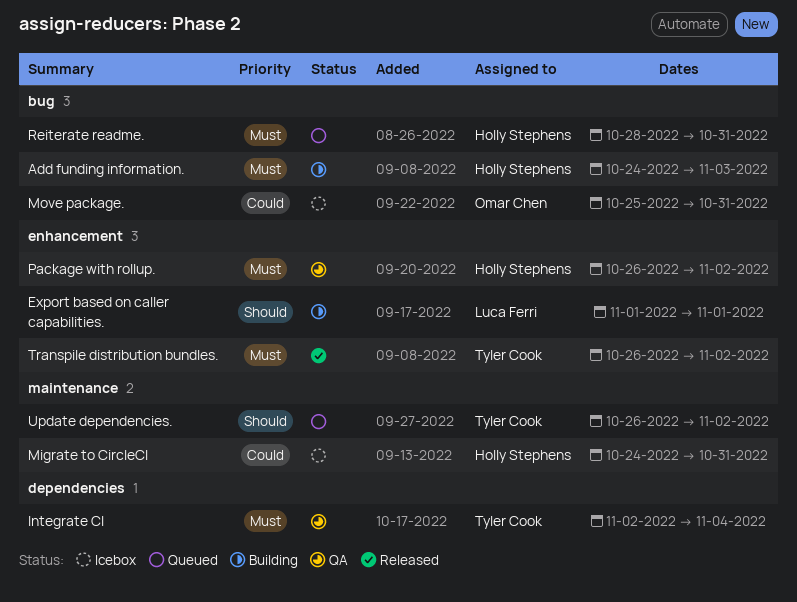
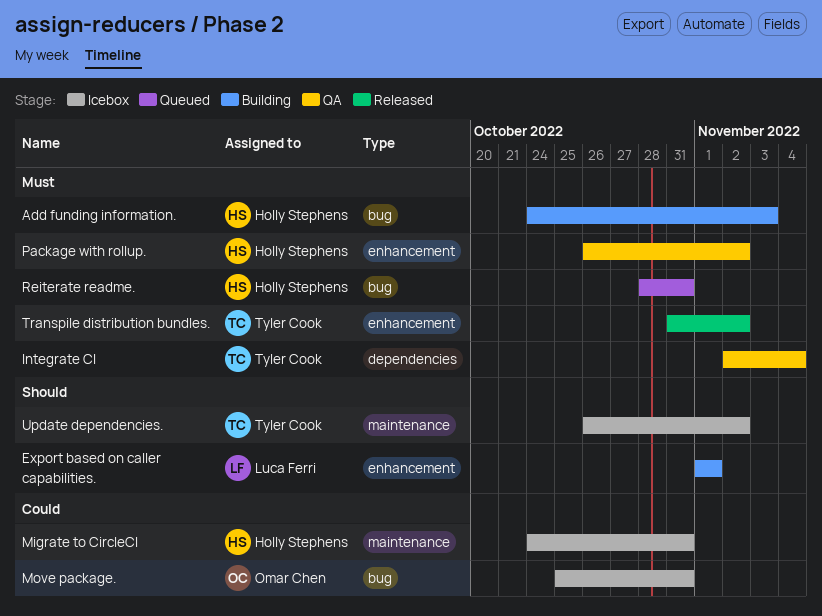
Transpile distribution bundles., start: Oct 26 -> Oct 31
Update dependencies., status: Queued -> Icebox

